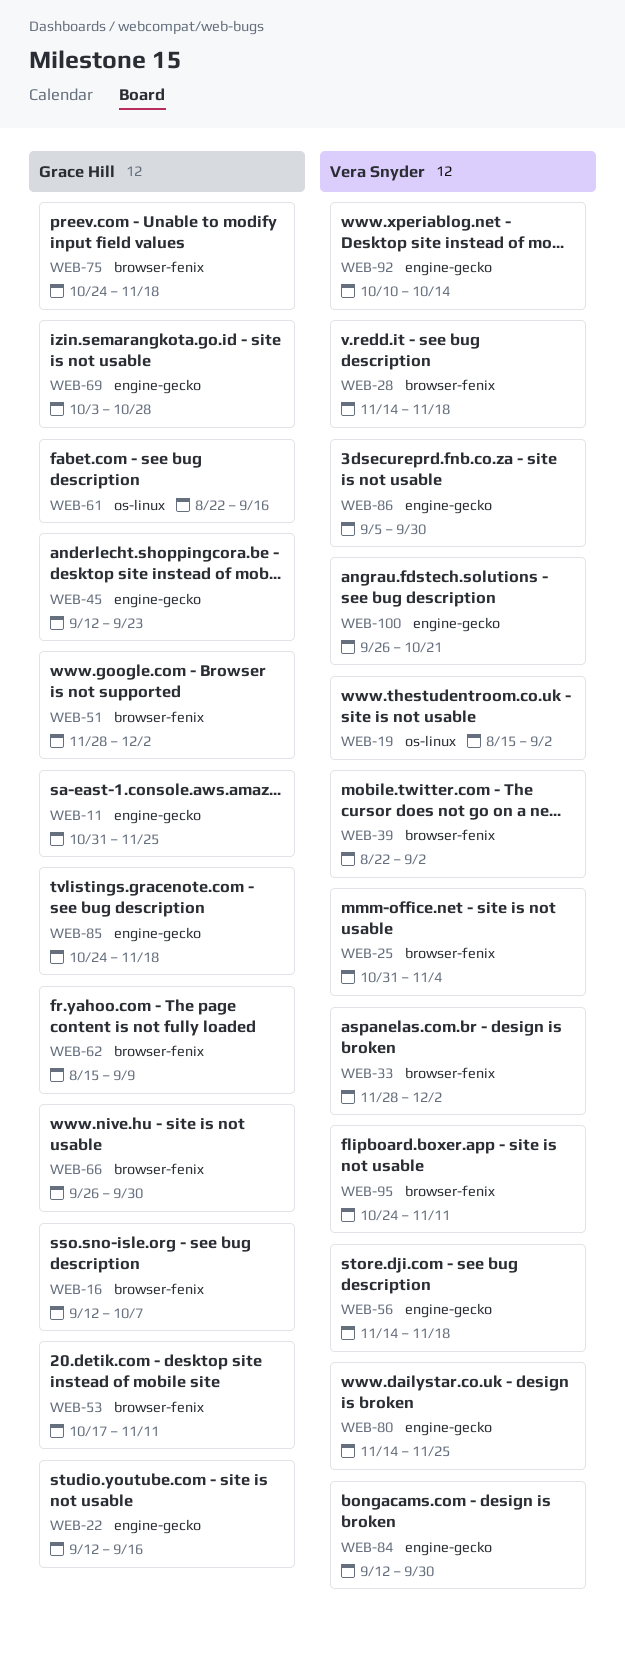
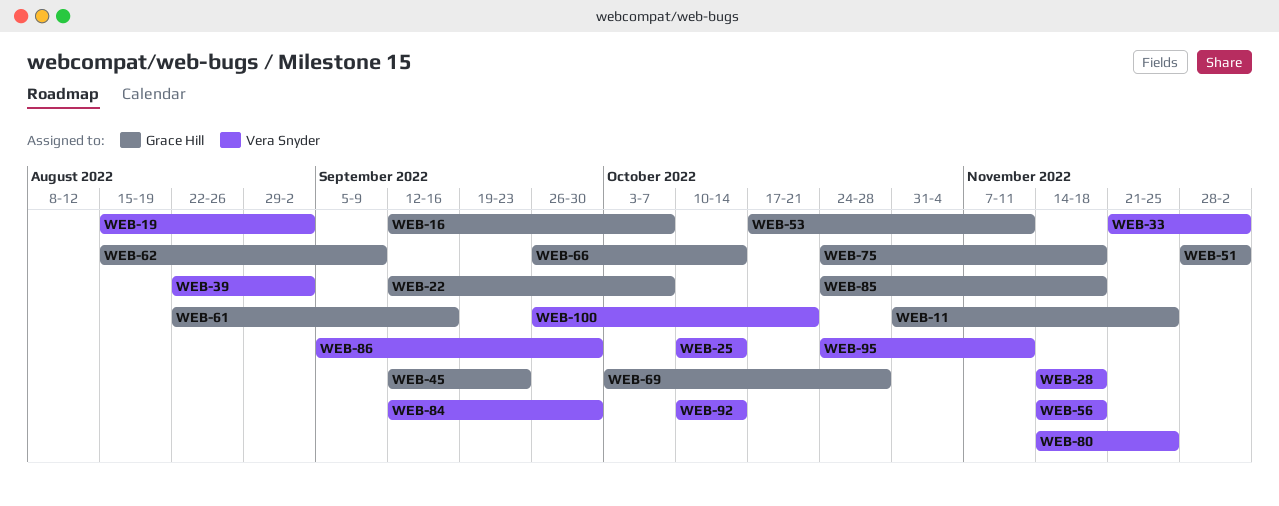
WEB-22, due: Sep 16 -> Oct 7
WEB-25, start: Oct 31 -> Oct 10
WEB-25, due: Nov 4 -> Oct 14
WEB-33, start: Nov 28 -> Nov 21
WEB-66, due: Sep 30 -> Oct 14

